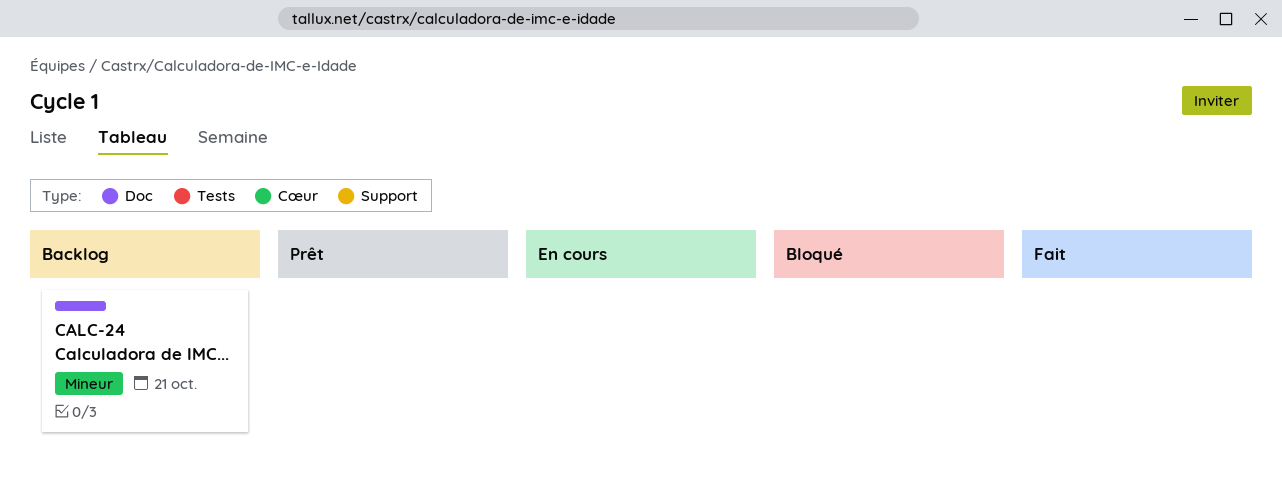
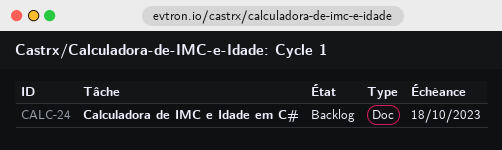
CALC-24, due: Oct 21 -> Oct 18

